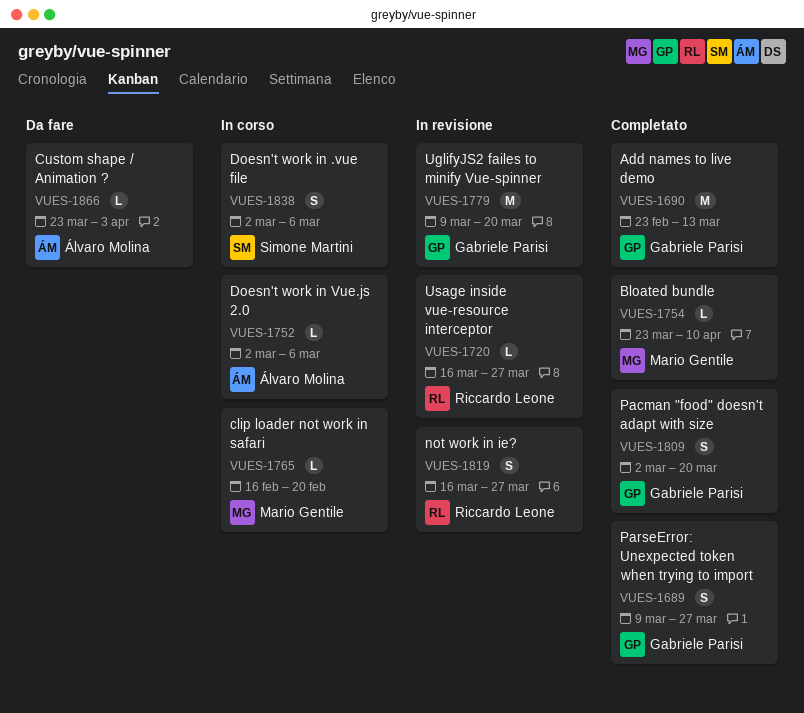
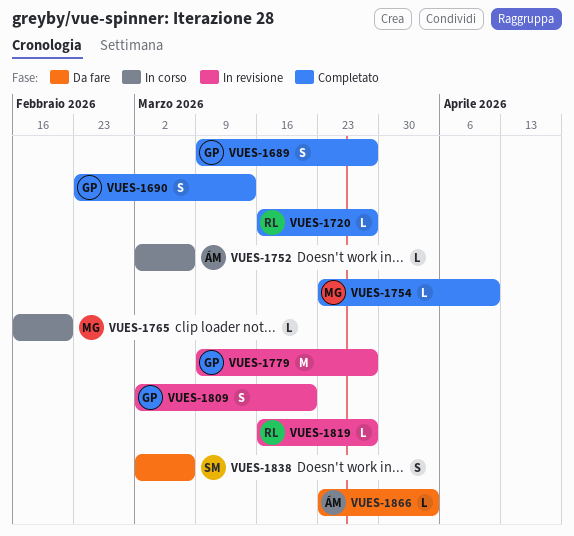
VUES-1690, estimate: M -> S
VUES-1720, status: In revisione -> Completato
VUES-1779, due: Mar 20 -> Mar 27
VUES-1809, status: Completato -> In revisione
VUES-1819, estimate: S -> L
VUES-1838, status: In corso -> Da fare

